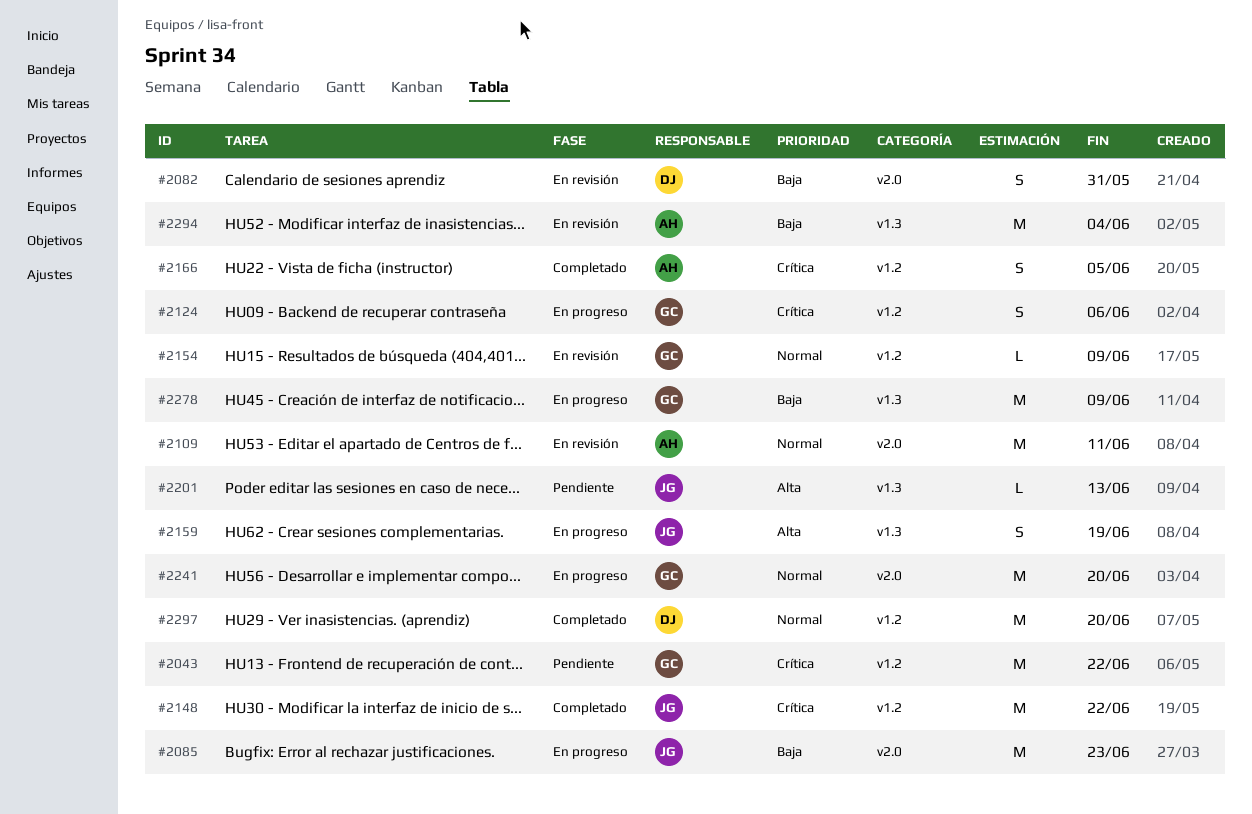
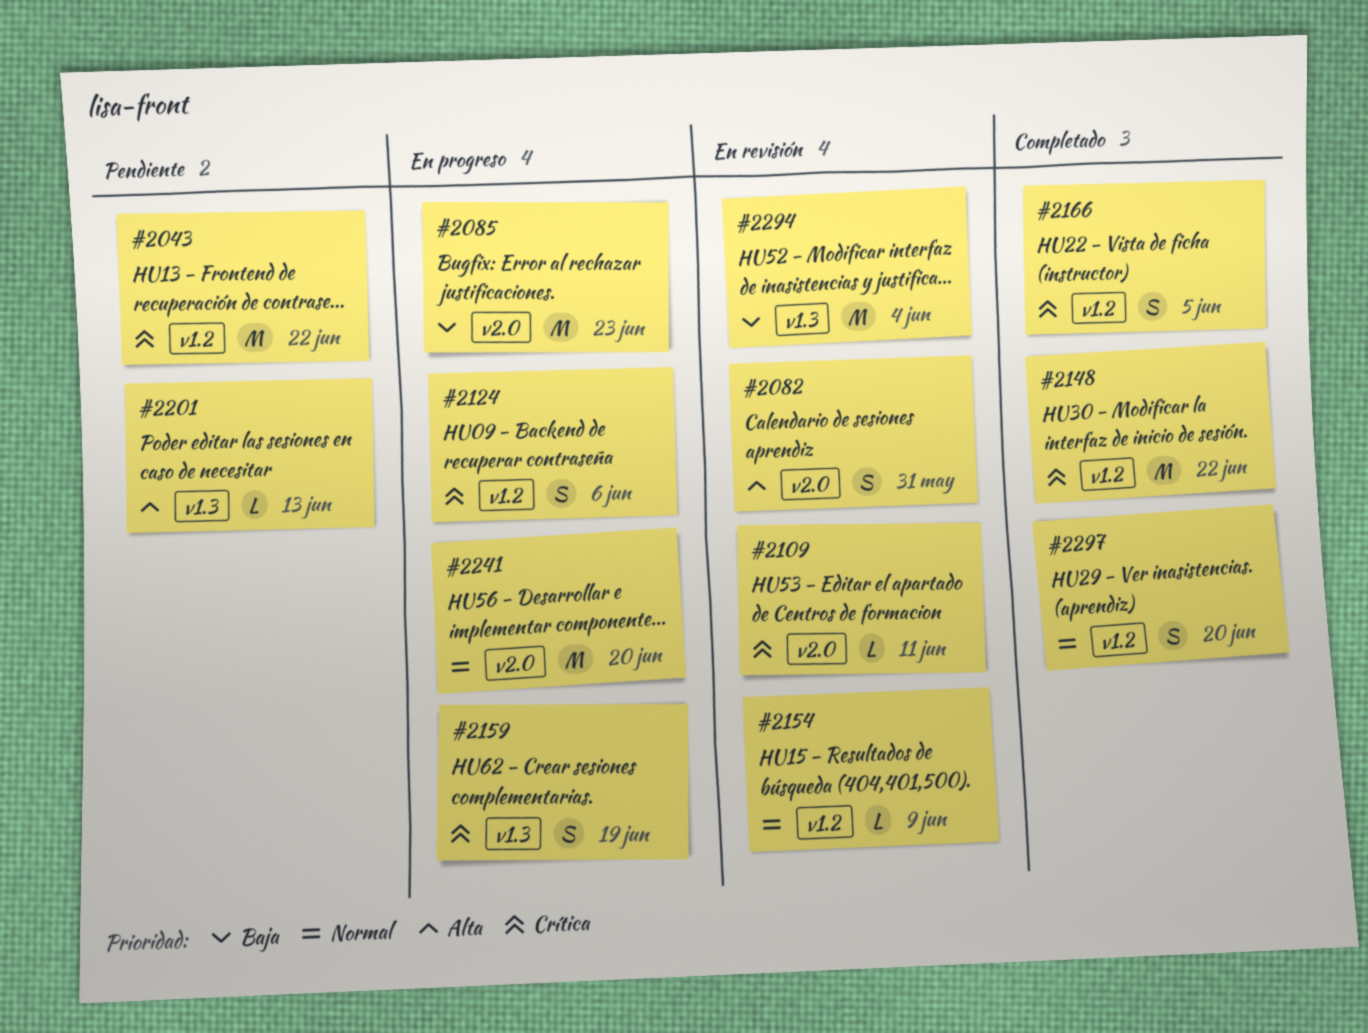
#2082, priority: Baja -> Alta
#2109, priority: Normal -> Crítica
#2109, estimate: M -> L
#2159, priority: Alta -> Crítica
#2278: present -> none
#2297, estimate: M -> S

